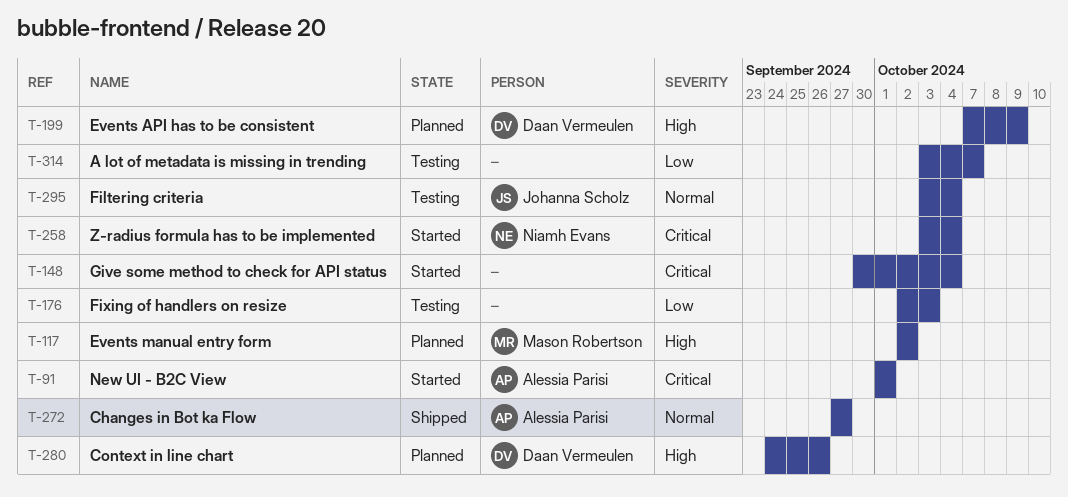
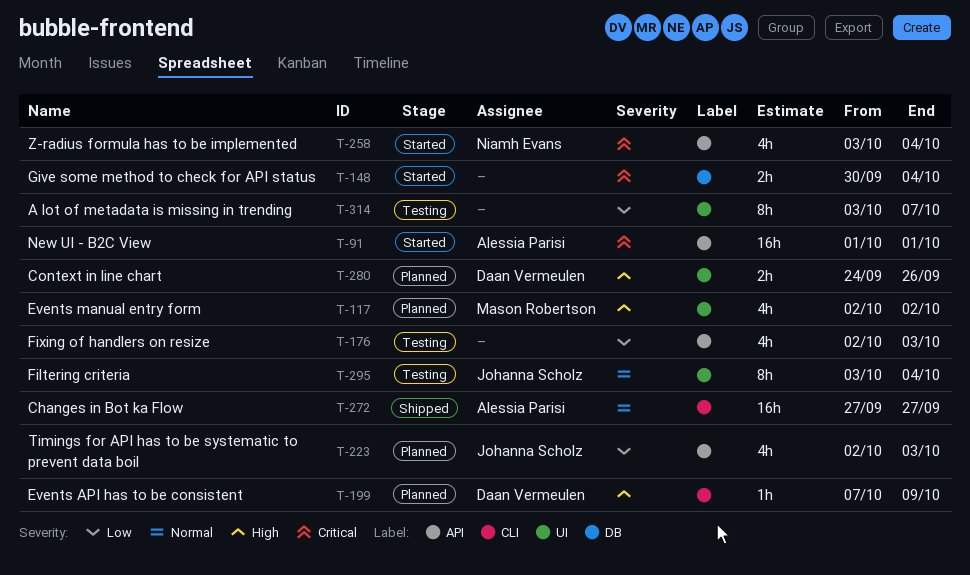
T-223: none -> present

